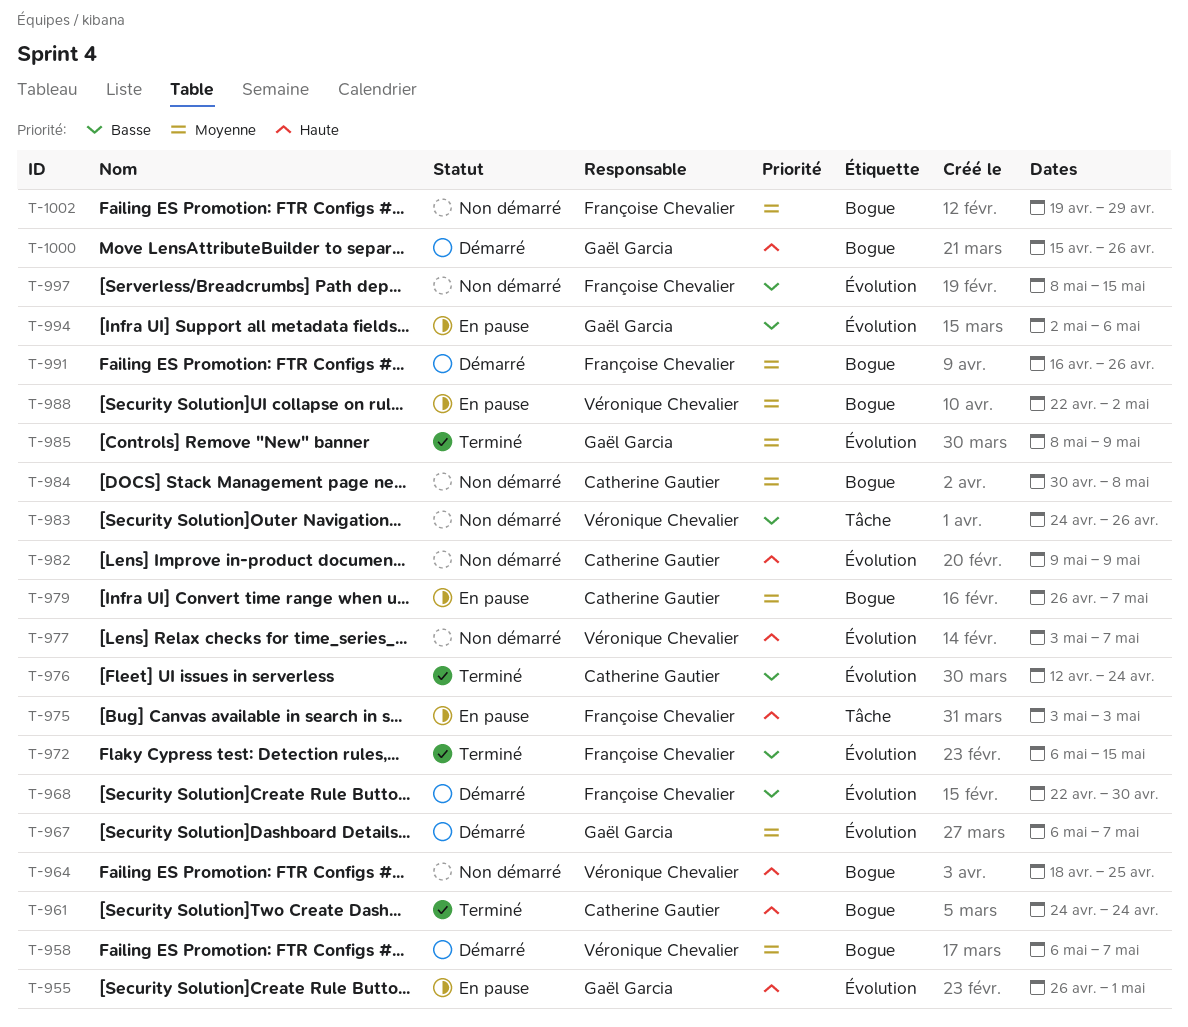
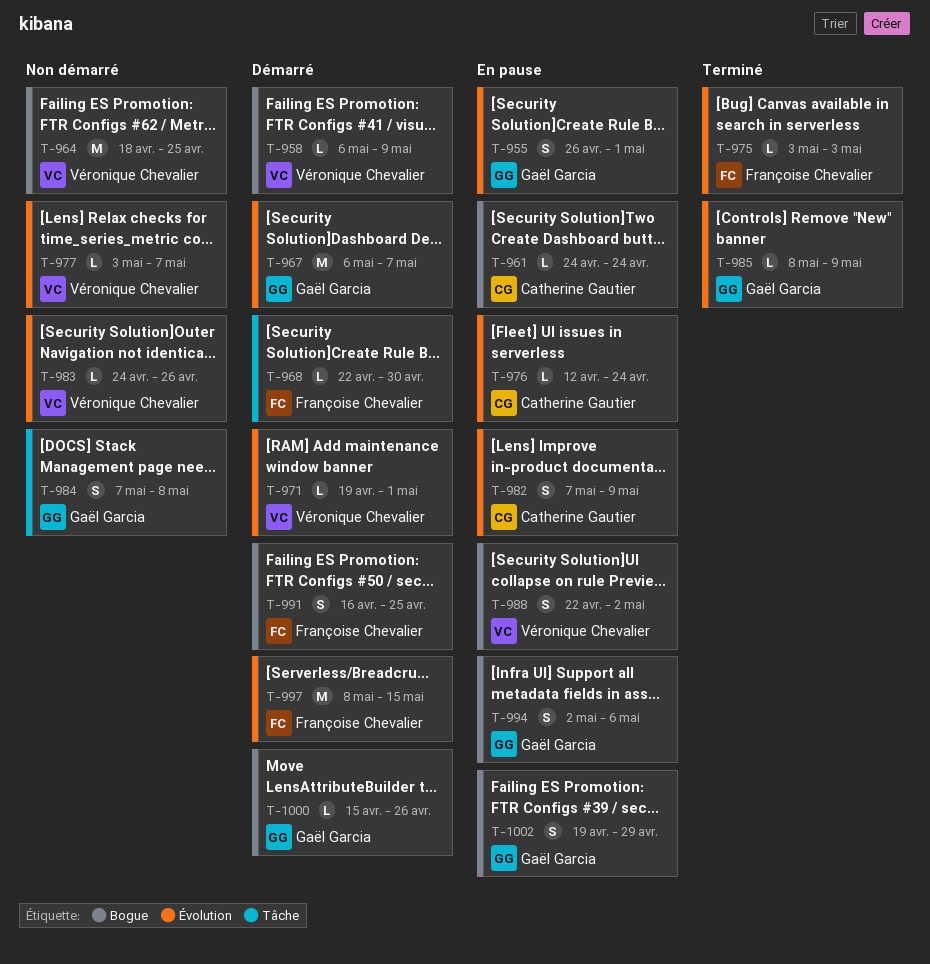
T-958, due: May 7 -> May 9
T-961, status: Terminé -> En pause
T-968, label: Évolution -> Tâche
T-971: none -> present
T-972: present -> none
T-975, status: En pause -> Terminé
T-975, label: Tâche -> Évolution
T-976, status: Terminé -> En pause
T-979: present -> none
T-982, status: Non démarré -> En pause
T-982, start: May 9 -> May 7
T-983, label: Tâche -> Évolution
T-984, owner: Catherine Gautier -> Gaël Garcia
T-984, label: Bogue -> Tâche
T-984, start: Apr 30 -> May 7
T-991, due: Apr 26 -> Apr 25
T-994, label: Évolution -> Bogue
T-997, status: Non démarré -> Démarré
T-1002, status: Non démarré -> En pause
T-1002, owner: Françoise Chevalier -> Gaël Garcia

